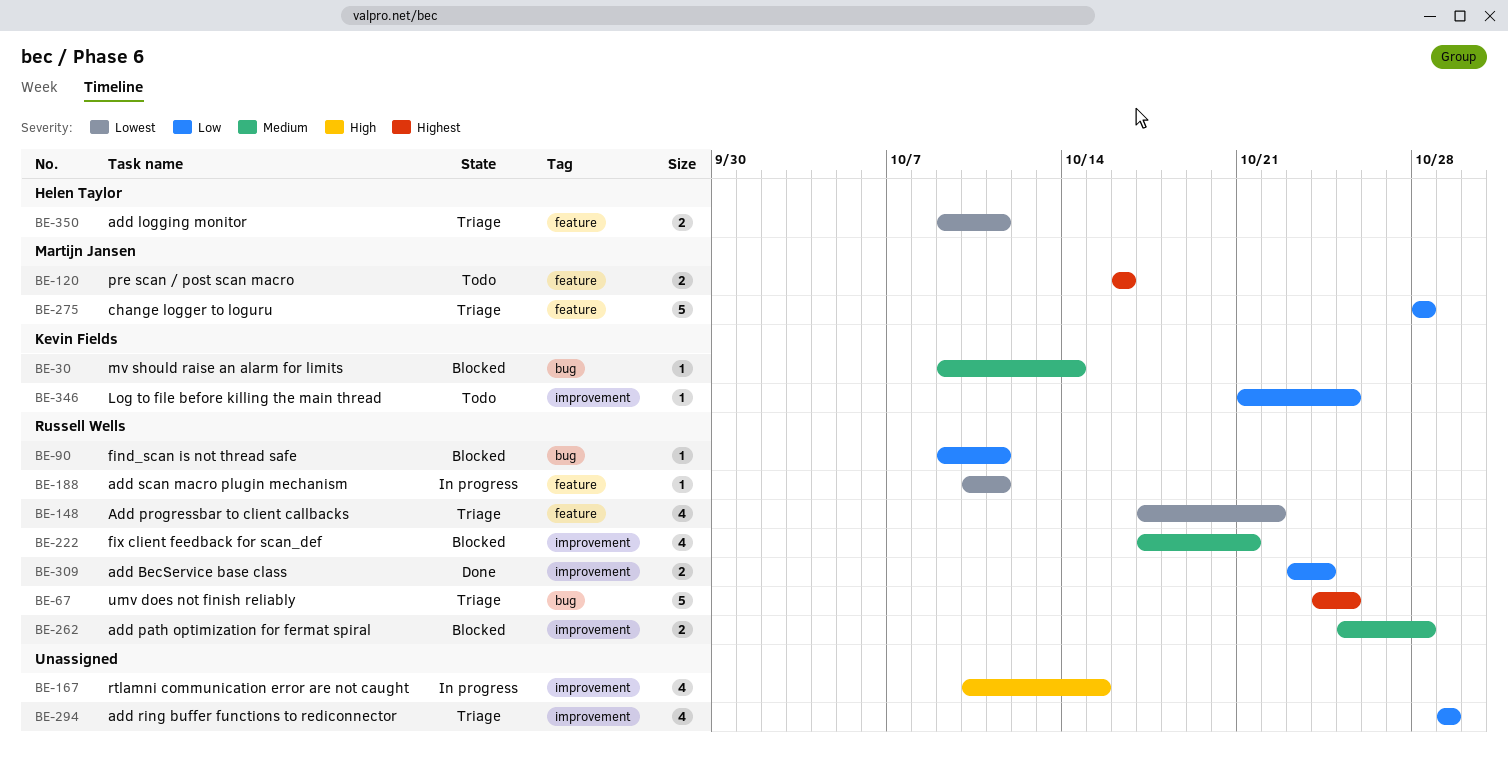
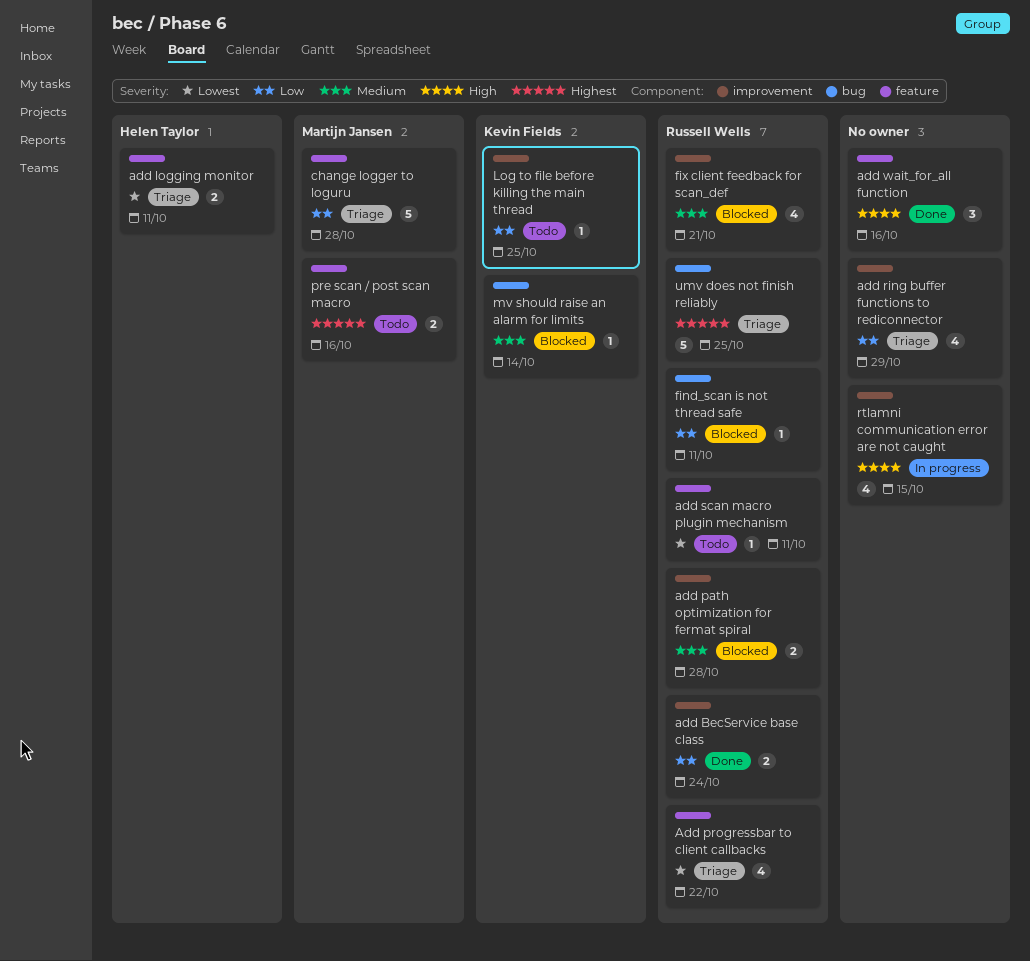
add scan macro plugin mechanism, status: In progress -> Todo
add wait_for_all function: none -> present

